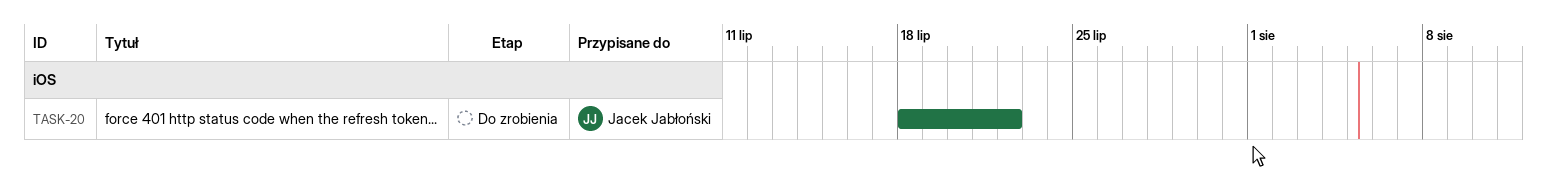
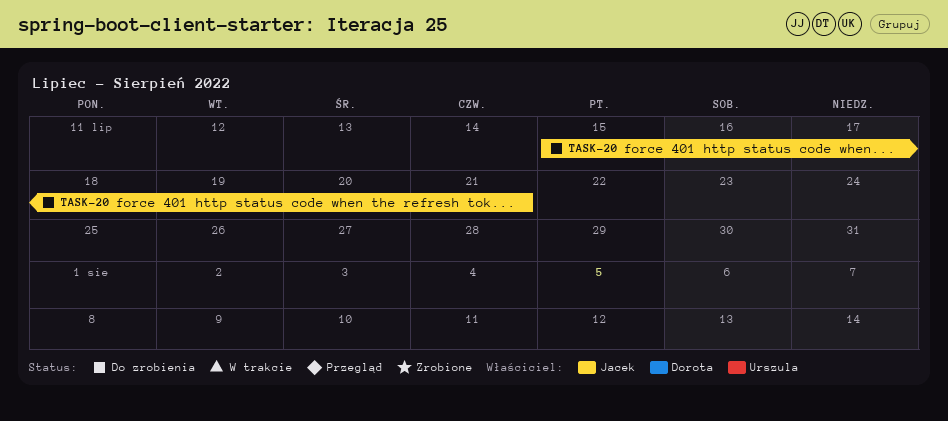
TASK-20, start: Jul 18 -> Jul 15
TASK-20, due: Jul 22 -> Jul 21

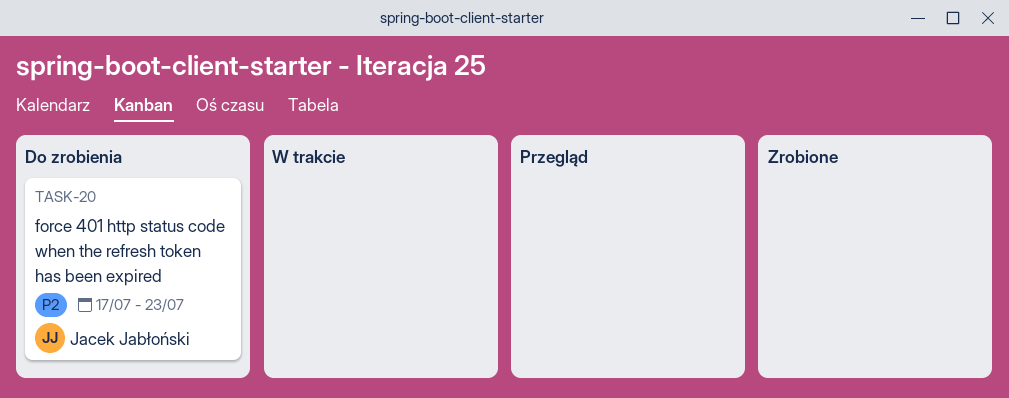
TASK-20, start: Jul 15 -> Jul 17
TASK-20, due: Jul 21 -> Jul 23

